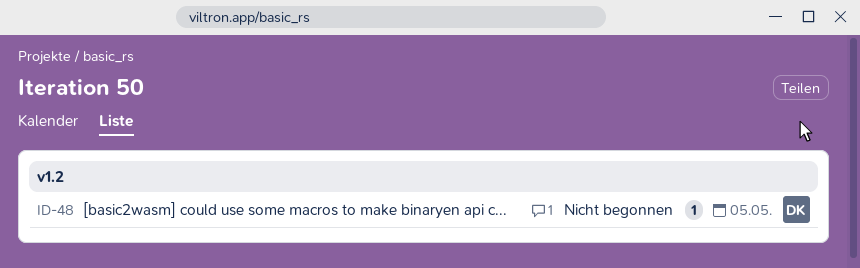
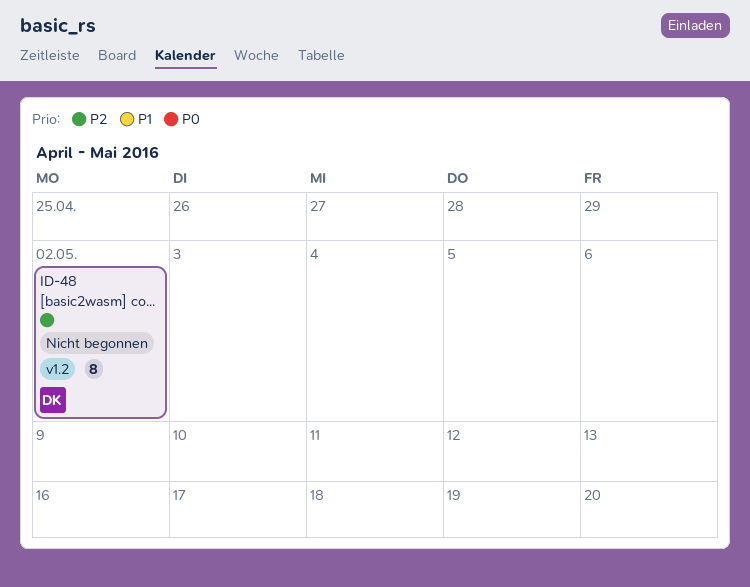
ID-48, estimate: 1 -> 8
ID-48, due: May 5 -> May 2

